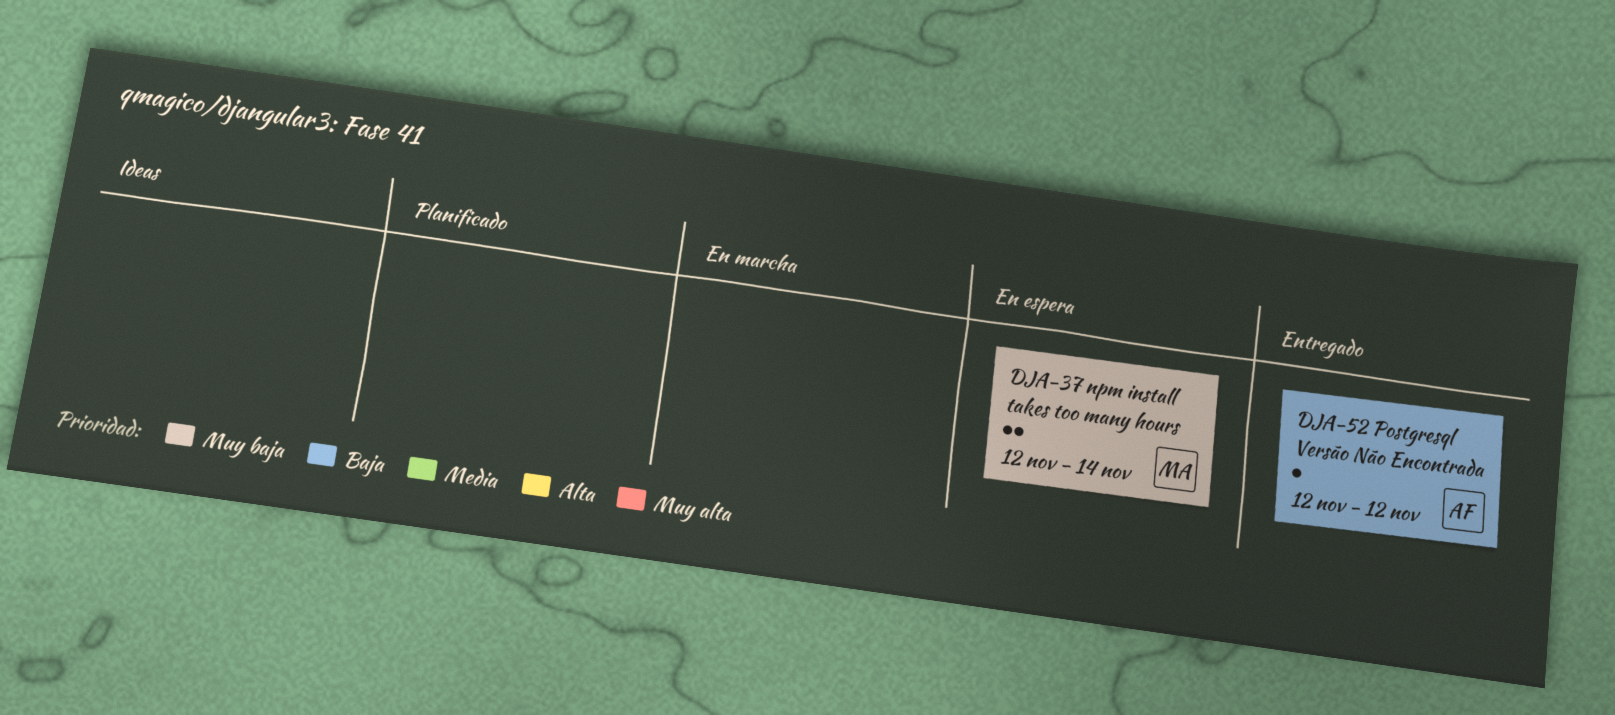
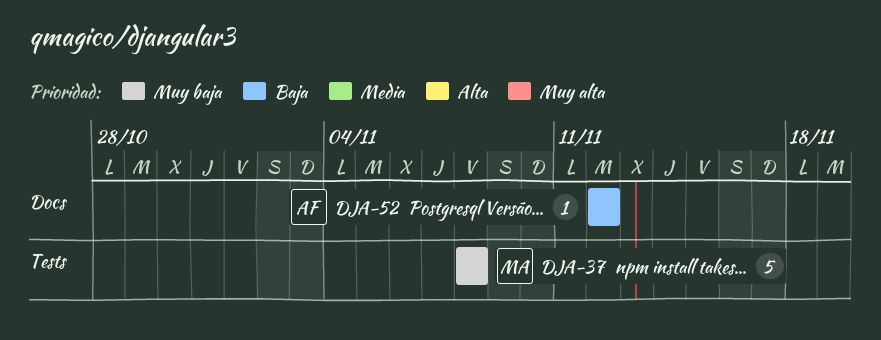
DJA-37, estimate: 2 -> 5
DJA-37, start: Nov 12 -> Nov 8
DJA-37, due: Nov 14 -> Nov 8

